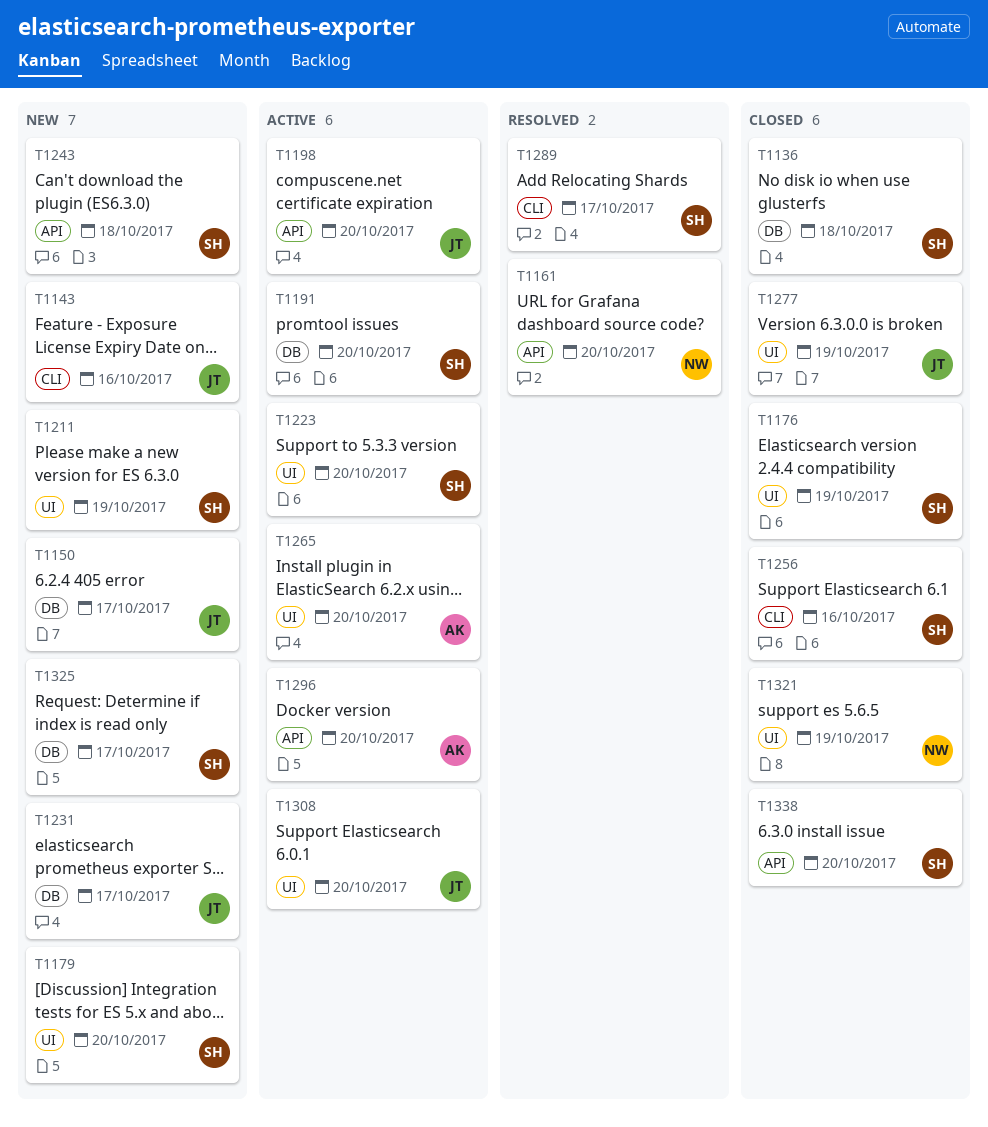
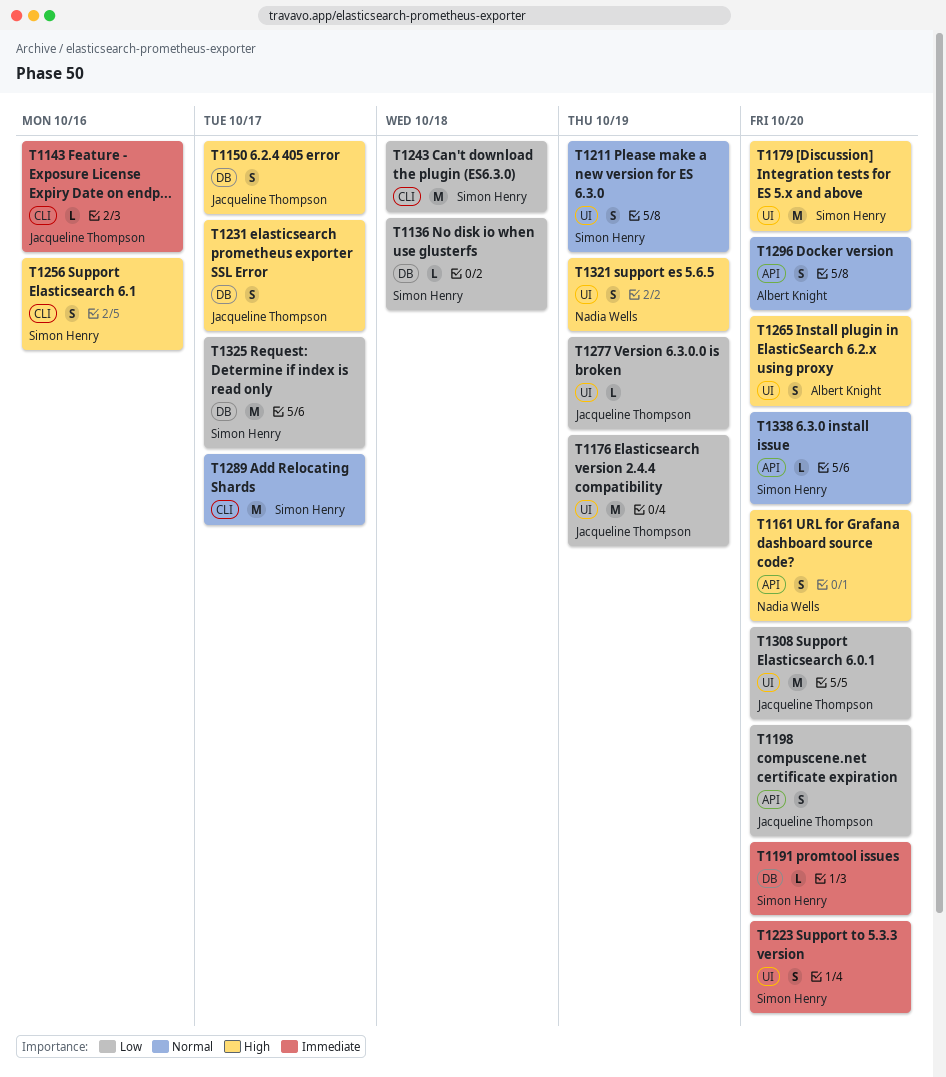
T1176, owner: Simon Henry -> Jacqueline Thompson
T1243, label: API -> CLI

